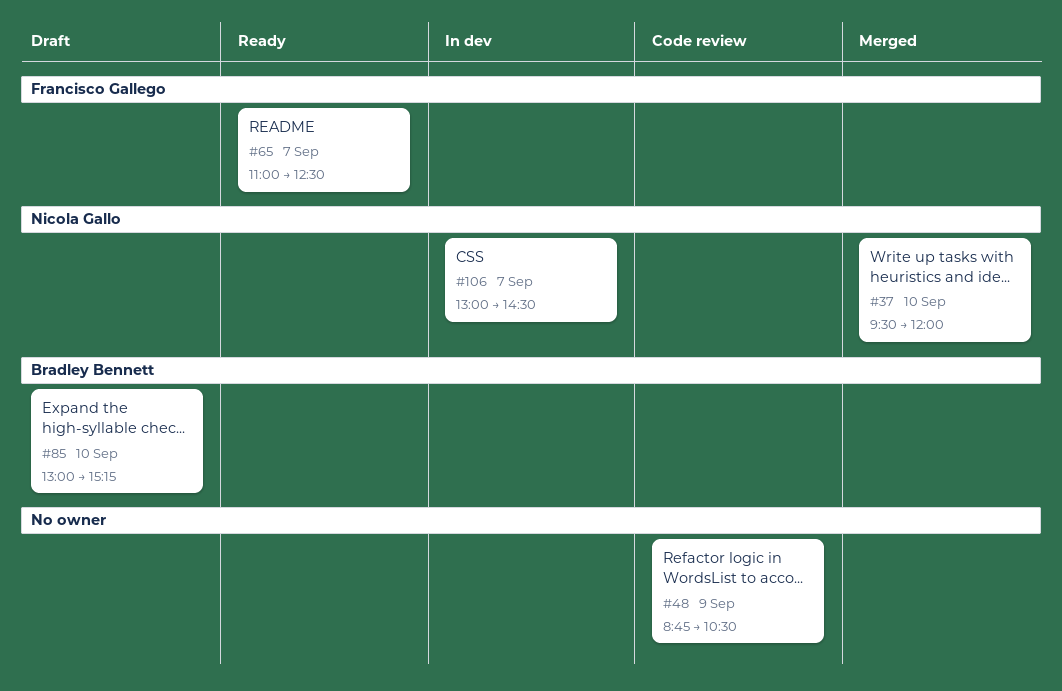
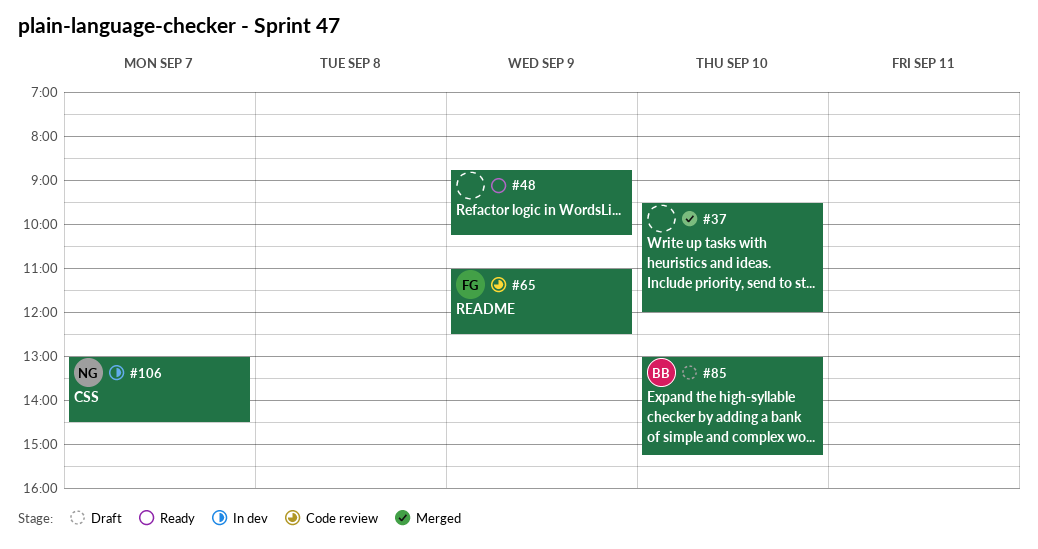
#37, owner: Nicola Gallo -> none
#48, status: Code review -> Ready
#48, ends: 10:30 -> 10:15
#65, status: Ready -> Code review
#65, day: Sep 7 -> Sep 9

